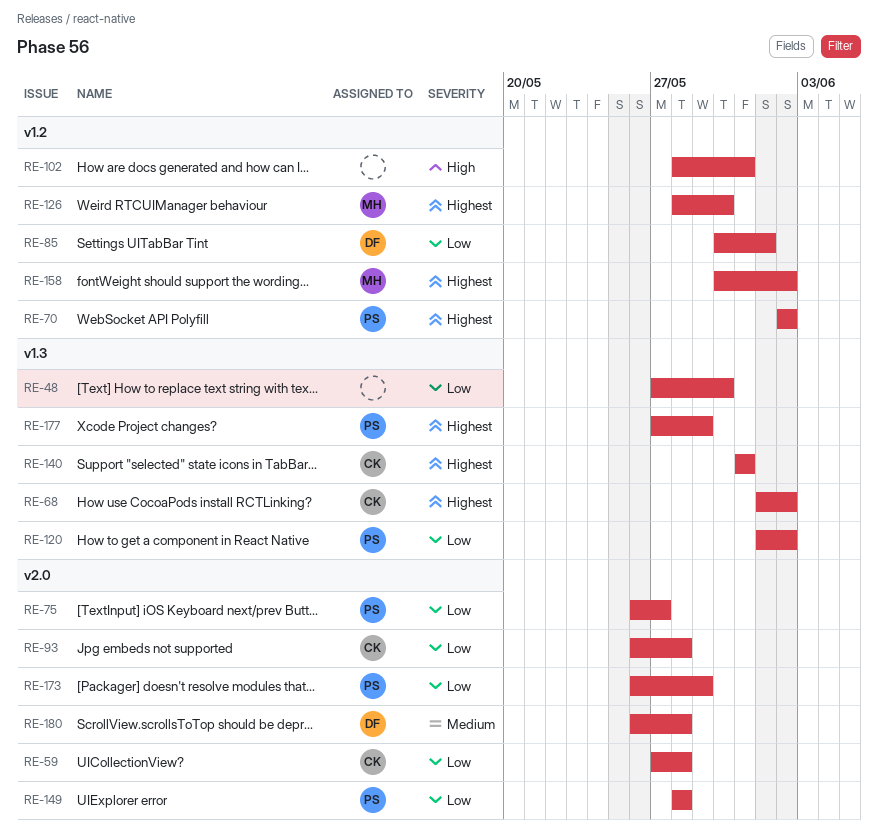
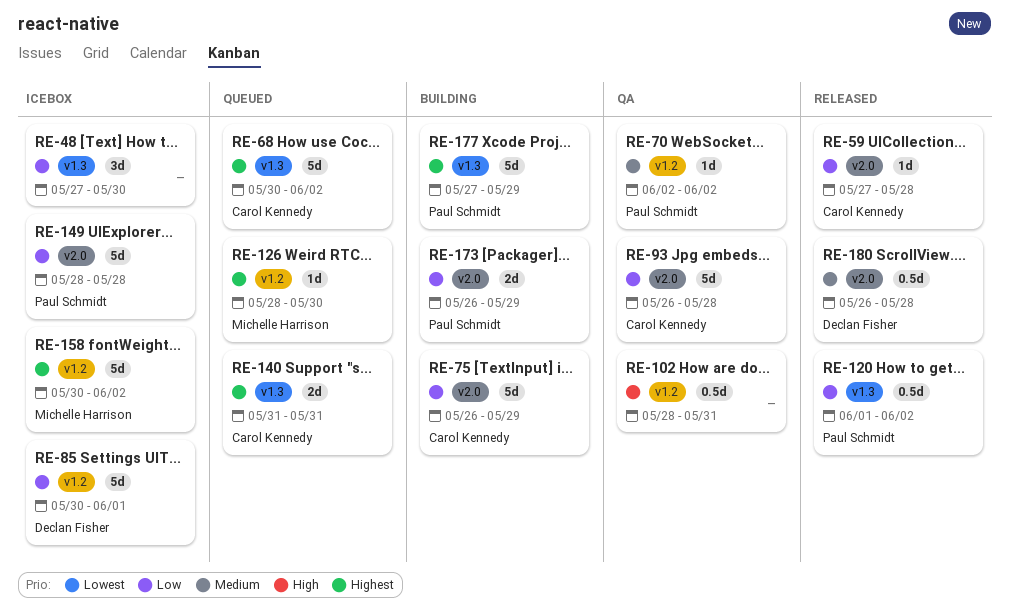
RE-68, start: Jun 1 -> May 30
RE-70, priority: Highest -> Medium
RE-75, owner: Paul Schmidt -> Carol Kennedy
RE-75, due: May 27 -> May 29

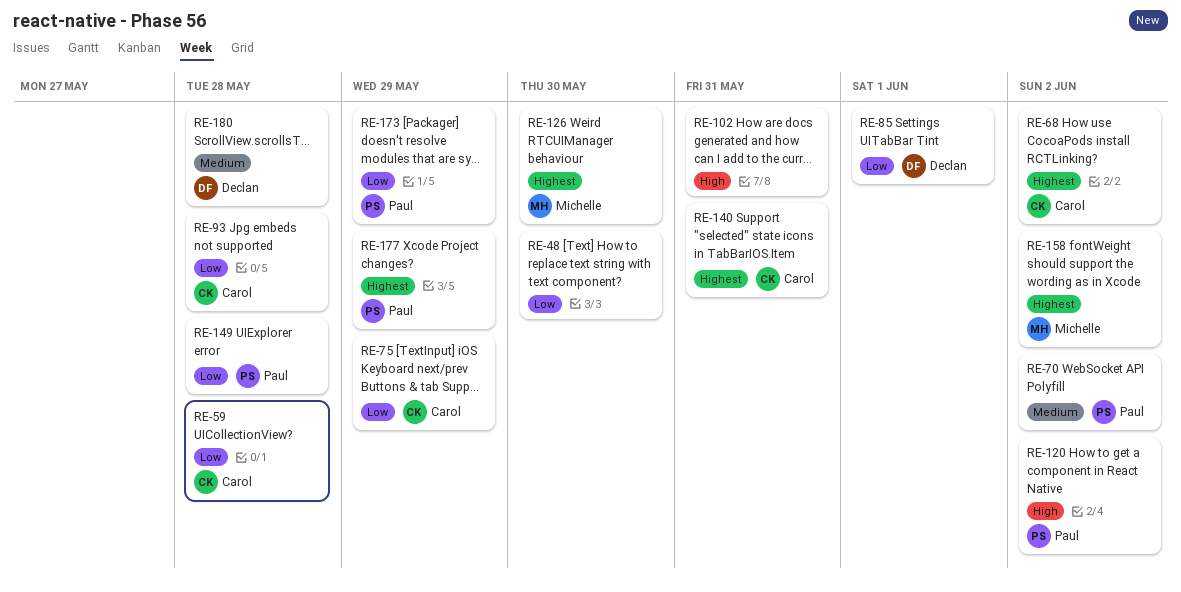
RE-120, priority: Low -> High

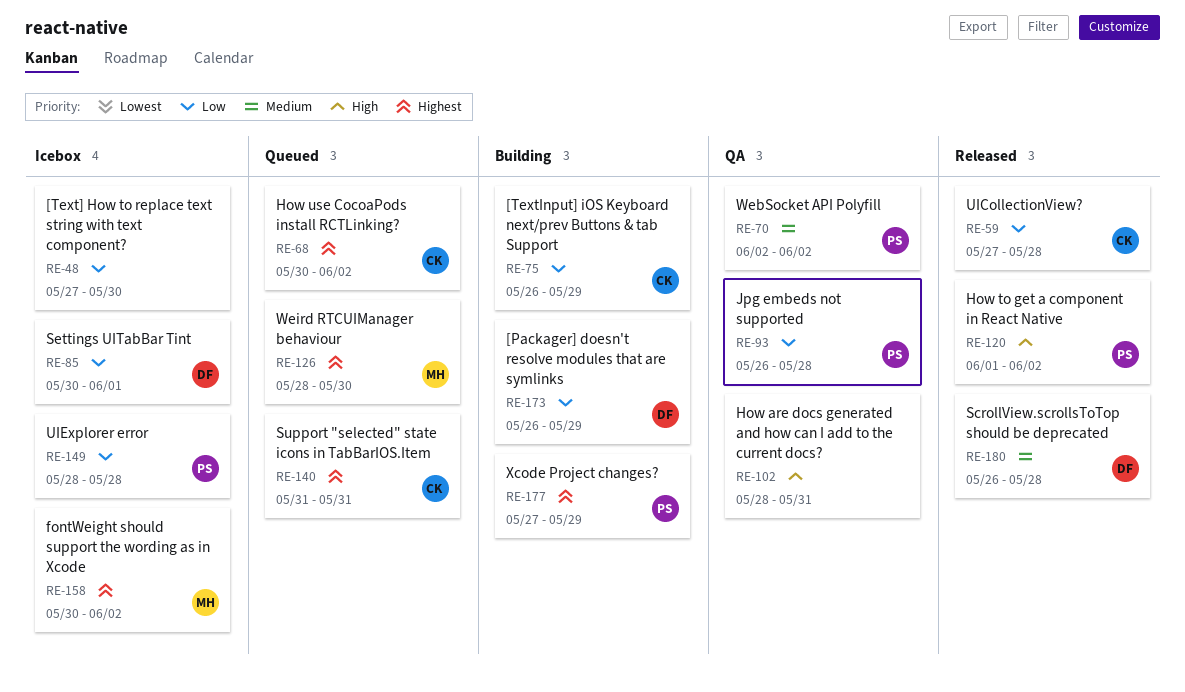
RE-93, owner: Carol -> Paul
RE-173, owner: Paul -> Declan

